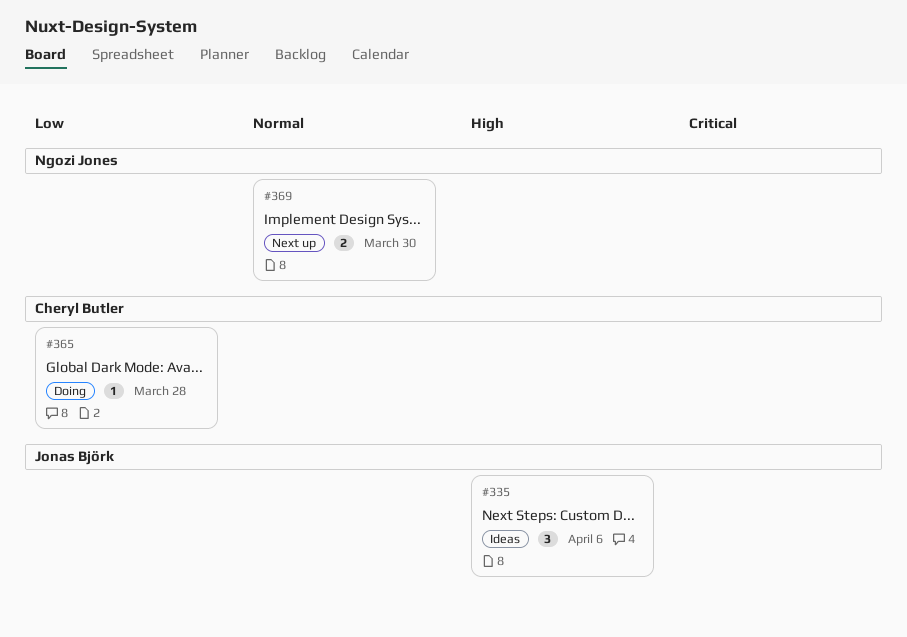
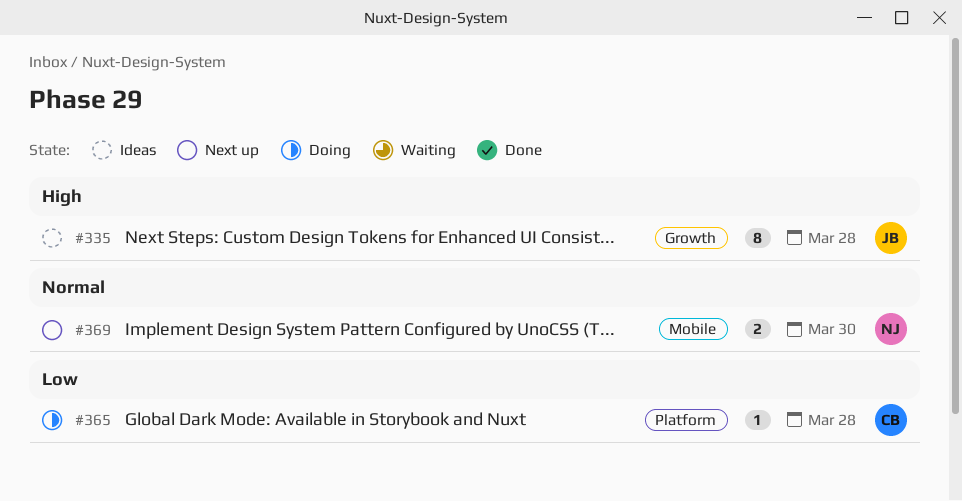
#335, estimate: 3 -> 8
#335, due: Apr 6 -> Mar 28

